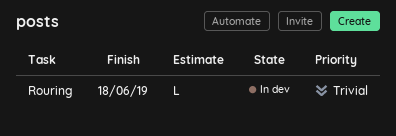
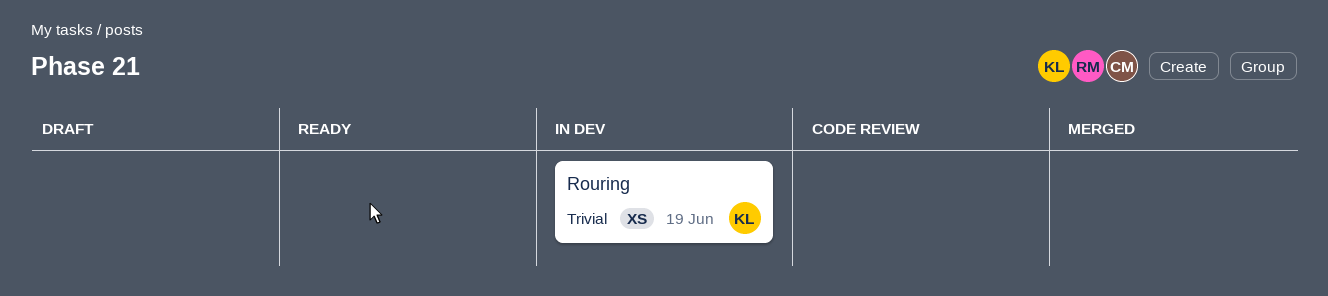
Rouring, estimate: L -> XS
Rouring, due: Jun 18 -> Jun 19

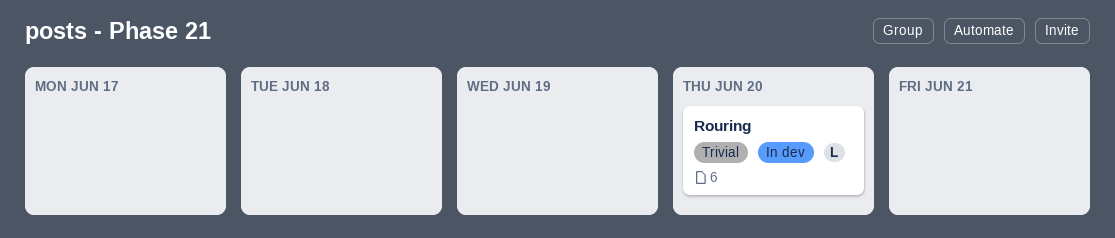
Rouring, estimate: XS -> L
Rouring, due: Jun 19 -> Jun 20

